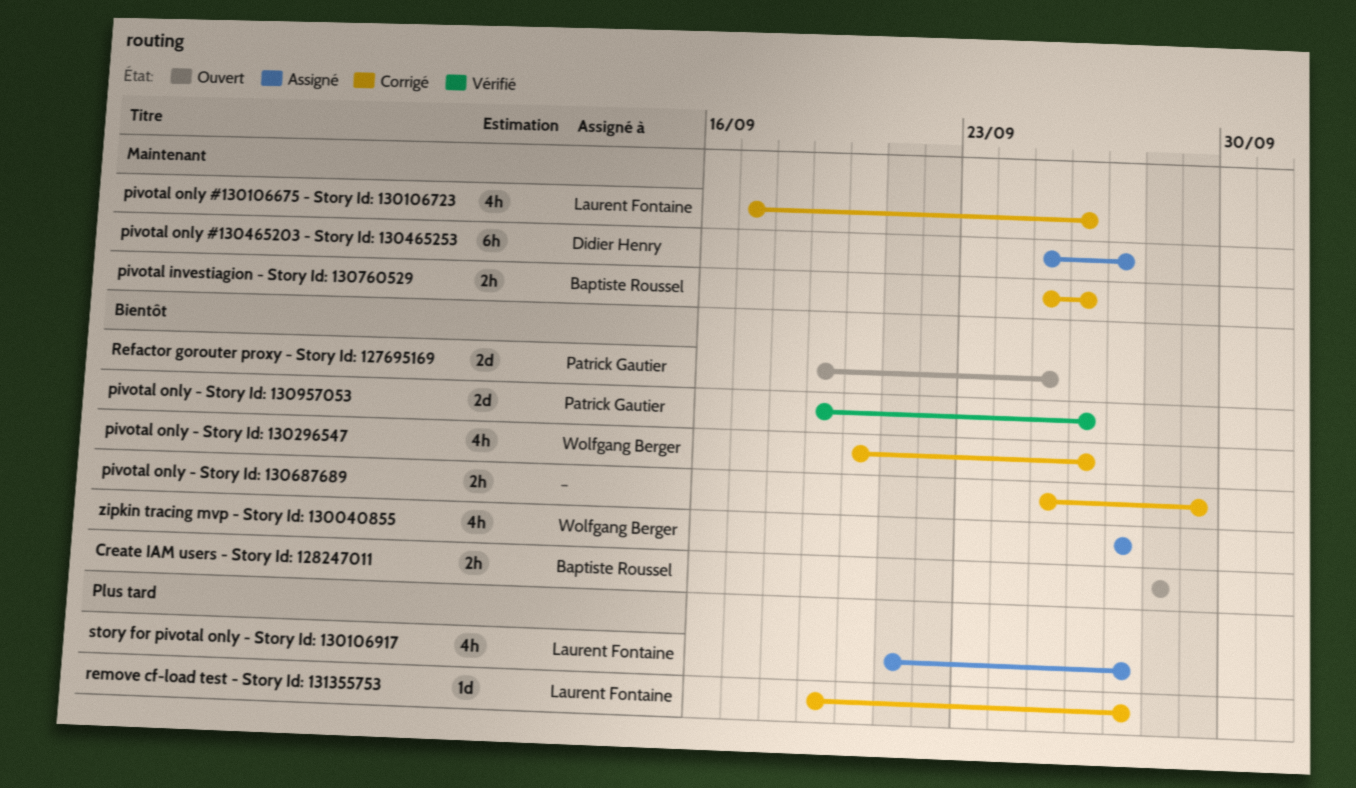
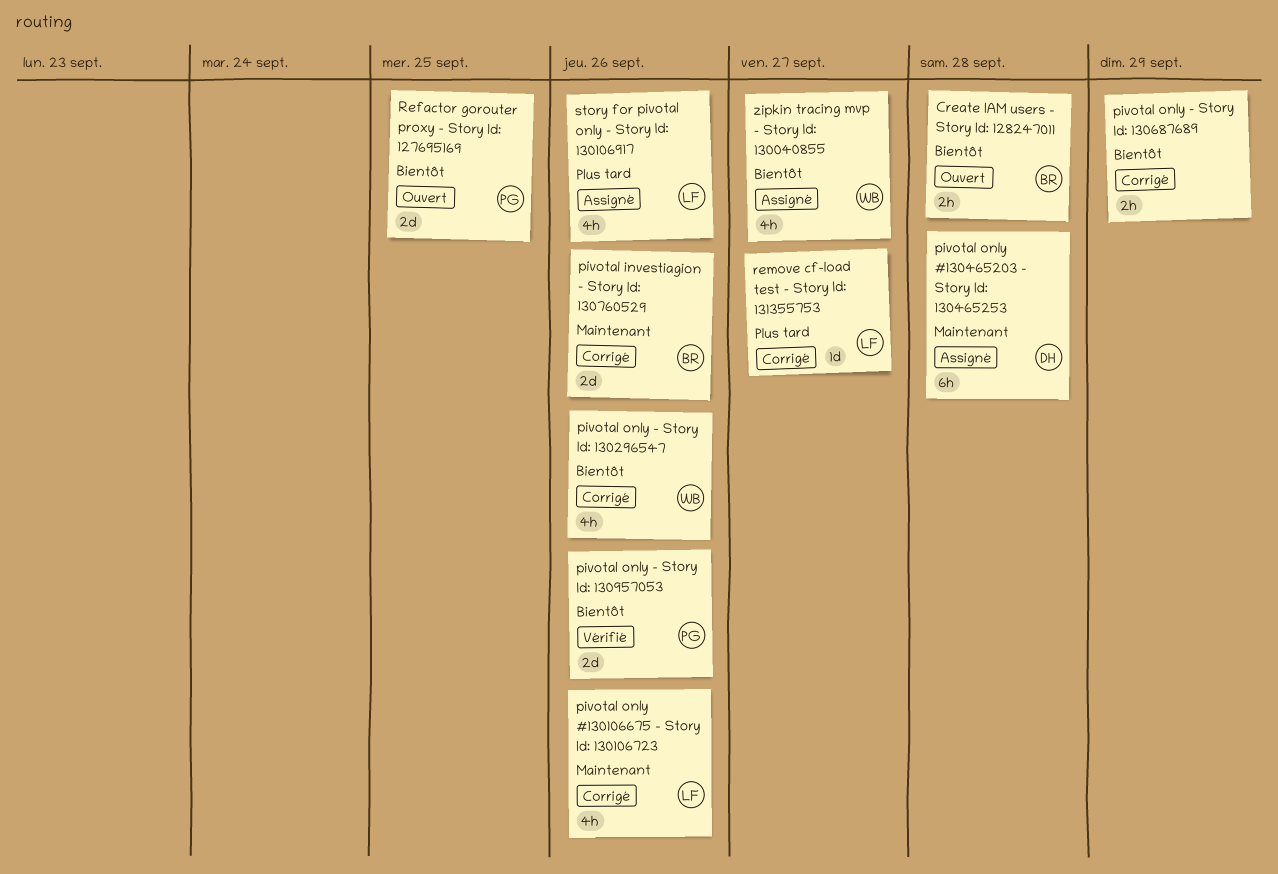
pivotal investiagion - Story Id: 130760529, estimate: 2h -> 2d
pivotal only #130465203 - Story Id: 130465253, due: Sep 27 -> Sep 28
story for pivotal only - Story Id: 130106917, due: Sep 27 -> Sep 26

